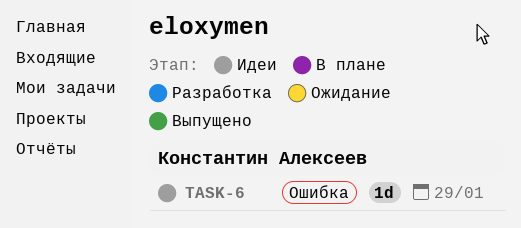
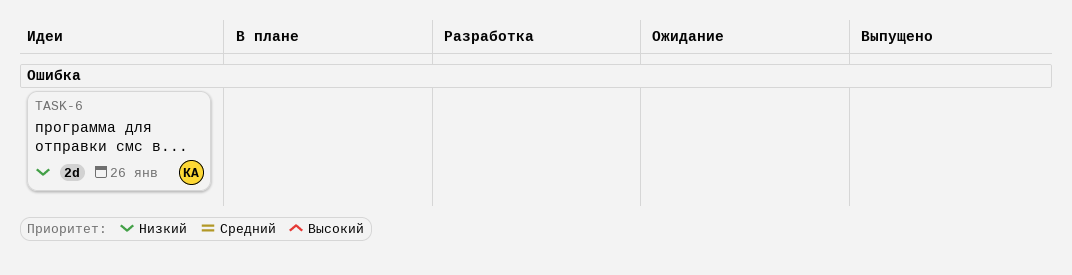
TASK-6, estimate: 1d -> 2d
TASK-6, due: Jan 29 -> Jan 26

